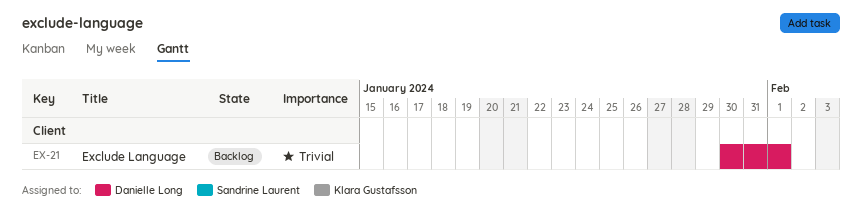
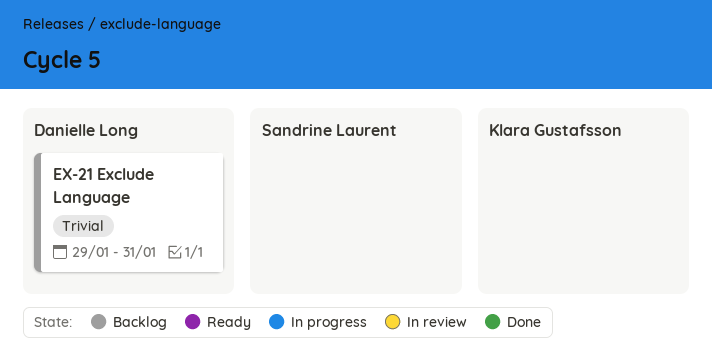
EX-21, start: Jan 30 -> Jan 29
EX-21, due: Feb 1 -> Jan 31

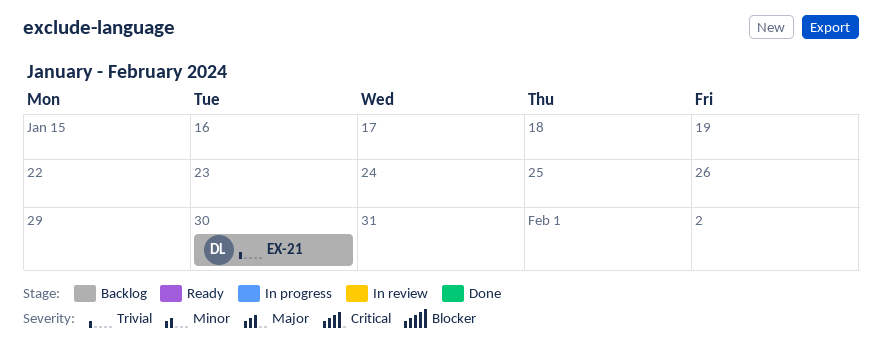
EX-21, start: Jan 29 -> Jan 30
EX-21, due: Jan 31 -> Jan 30

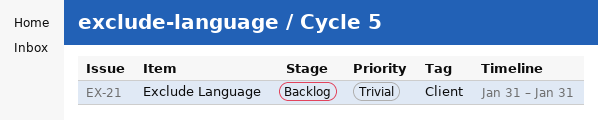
EX-21, start: Jan 30 -> Jan 31
EX-21, due: Jan 30 -> Jan 31

